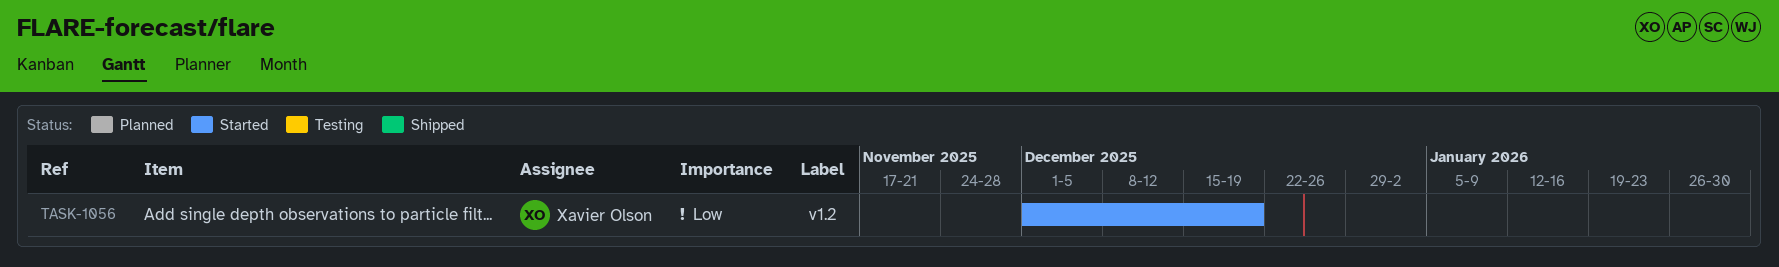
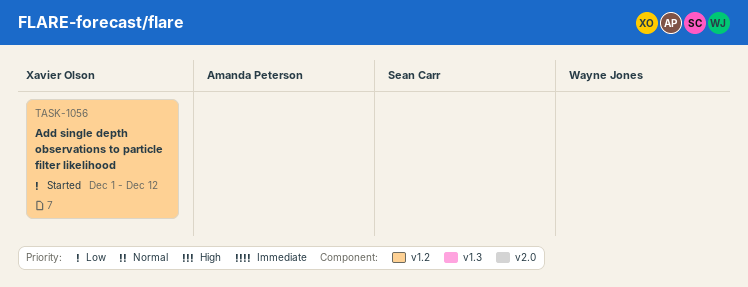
TASK-1056, due: Dec 19 -> Dec 12

